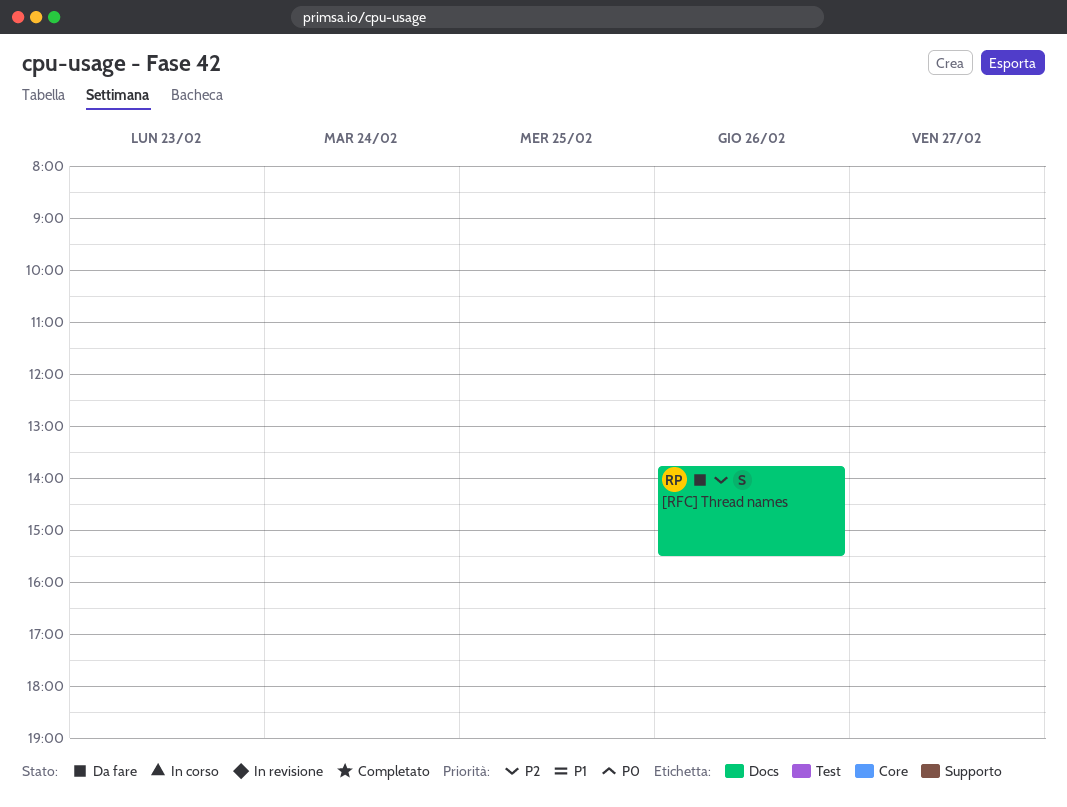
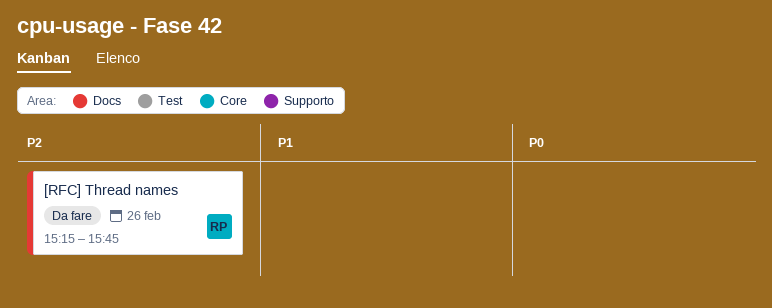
[RFC] Thread names, begins: 13:45 -> 15:15
[RFC] Thread names, ends: 15:30 -> 15:45

